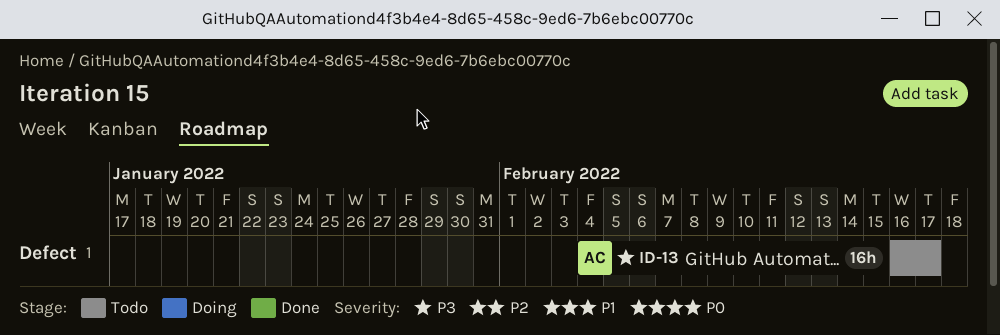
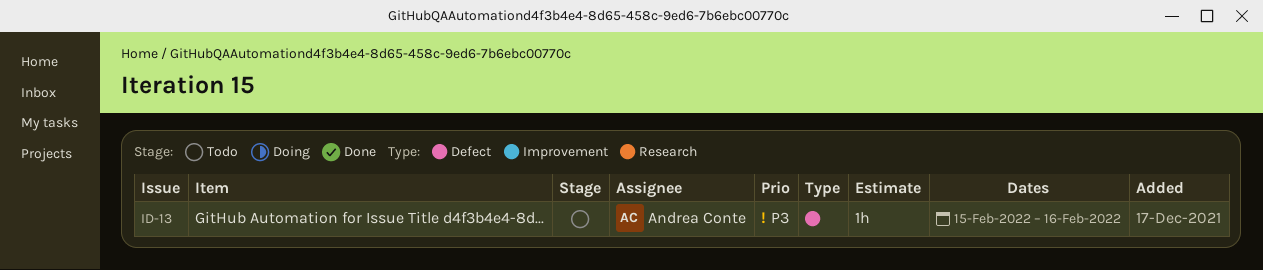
ID-13, estimate: 16h -> 1h
ID-13, start: Feb 16 -> Feb 15
ID-13, due: Feb 17 -> Feb 16

